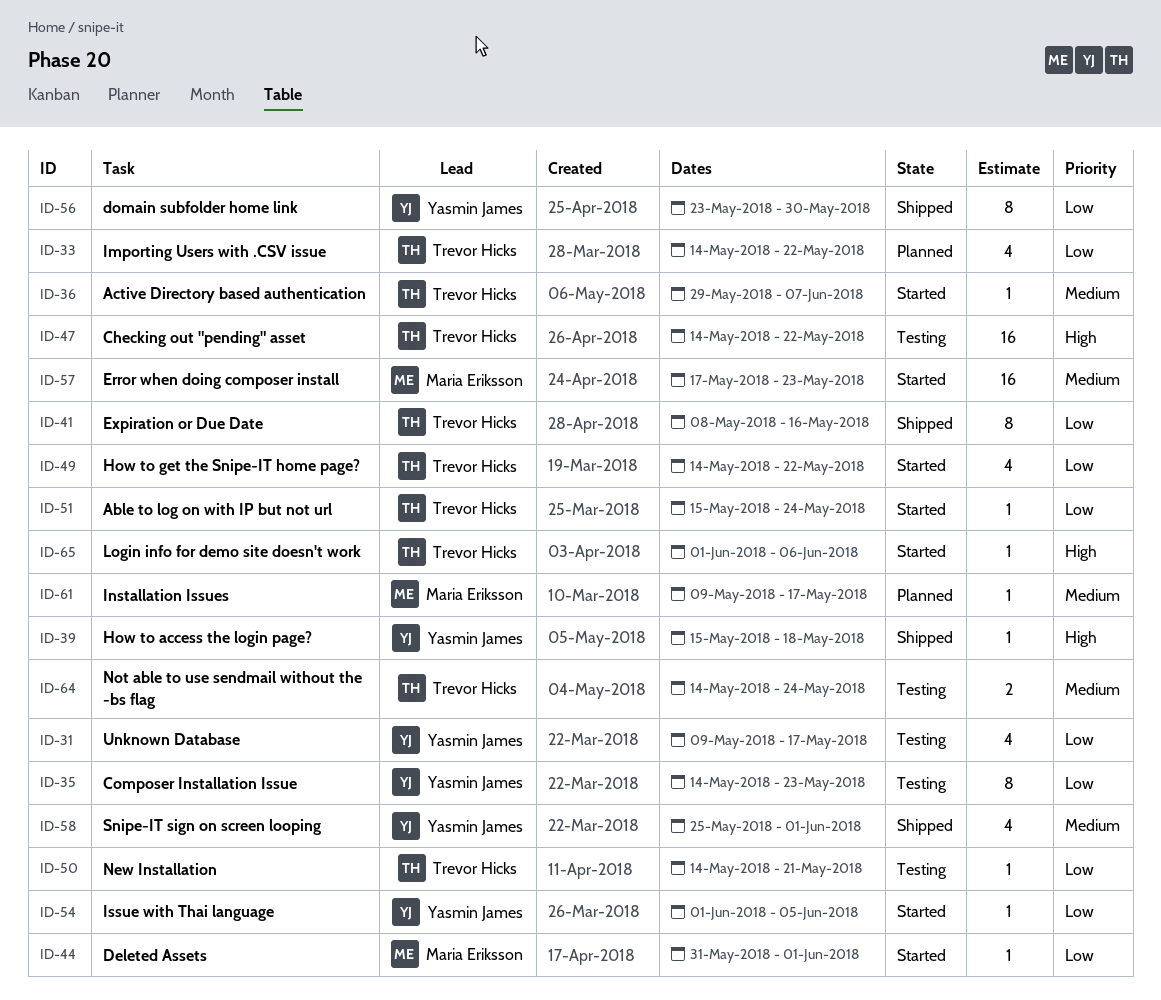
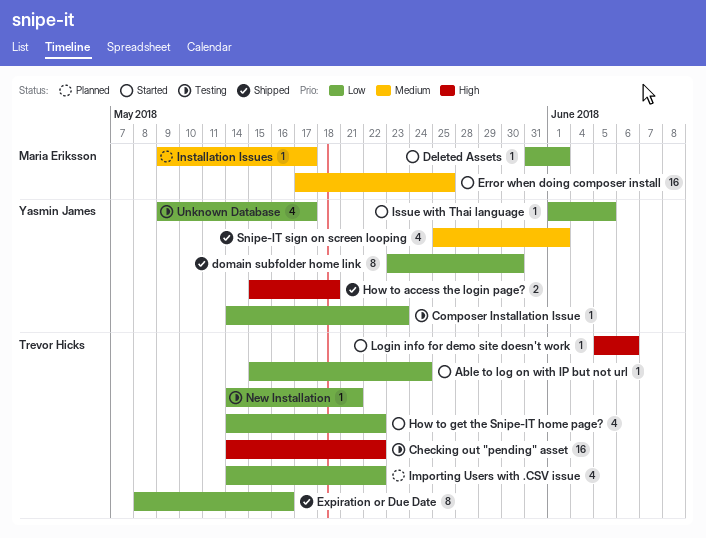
Active Directory based authentication: present -> none
Composer Installation Issue, estimate: 8 -> 1
Error when doing composer install, due: May 23 -> May 25
How to access the login page?, estimate: 1 -> 2
Login info for demo site doesn't work, start: Jun 1 -> Jun 5
Not able to use sendmail without the -bs flag: present -> none

